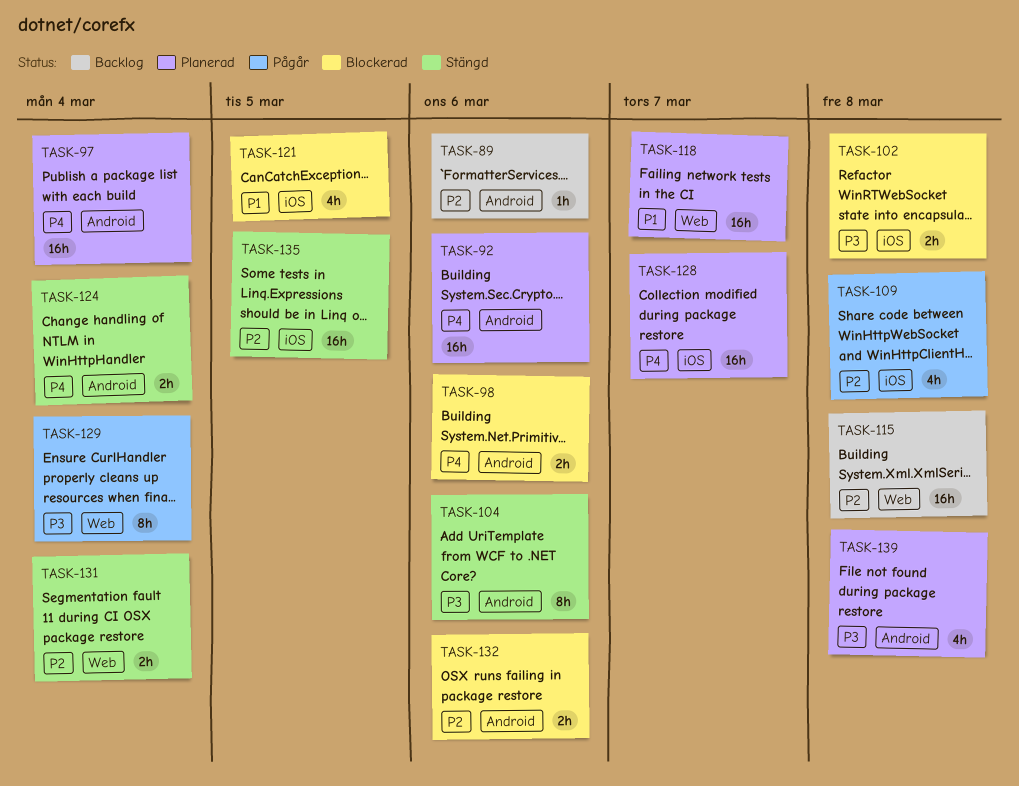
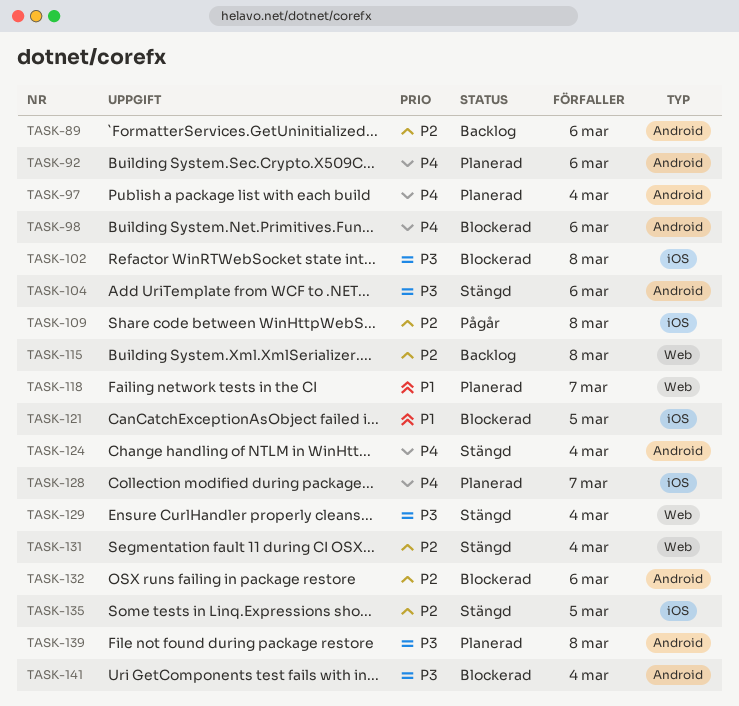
TASK-129, status: Pågår -> Stängd
TASK-141: none -> present

